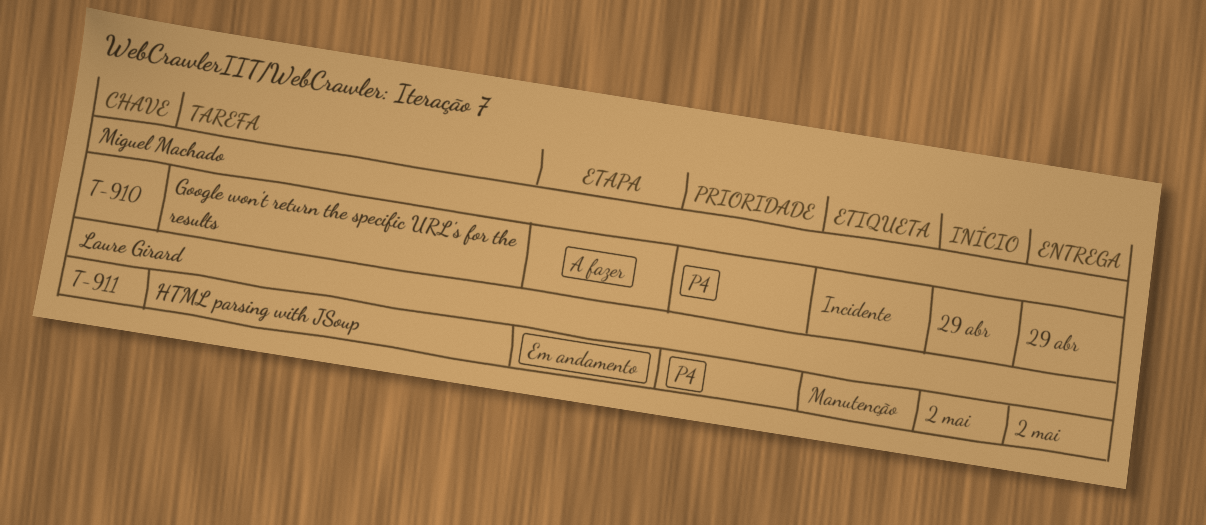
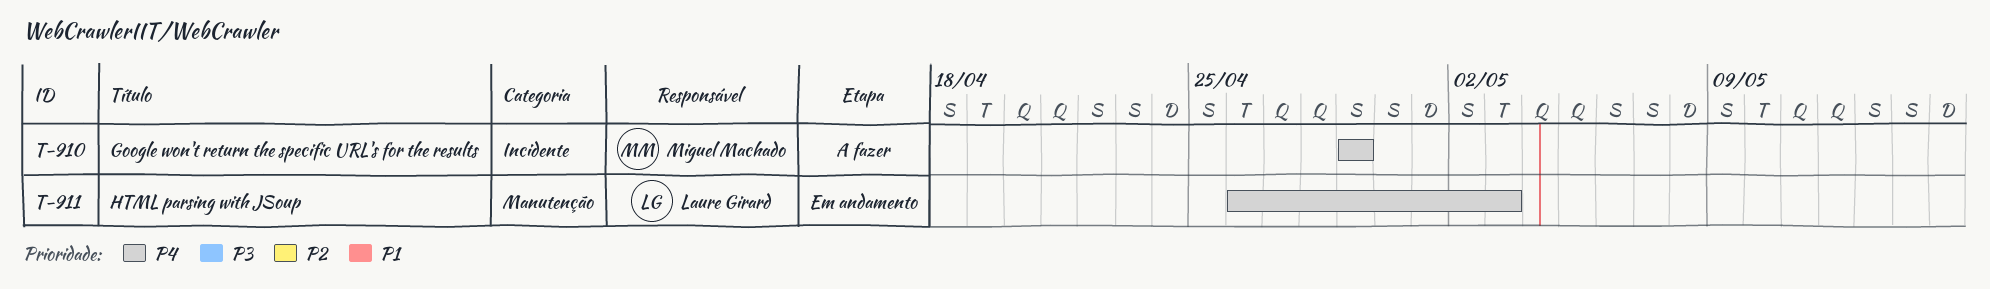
T-911, start: May 2 -> Apr 26
T-911, due: May 2 -> May 3

